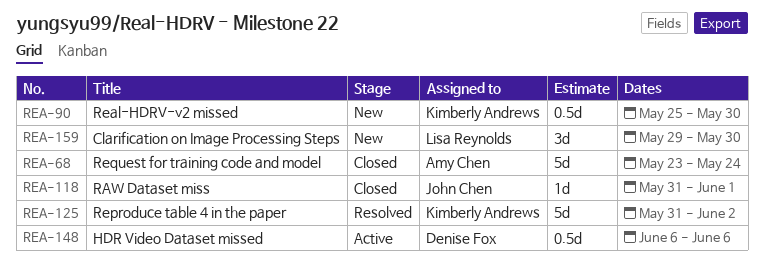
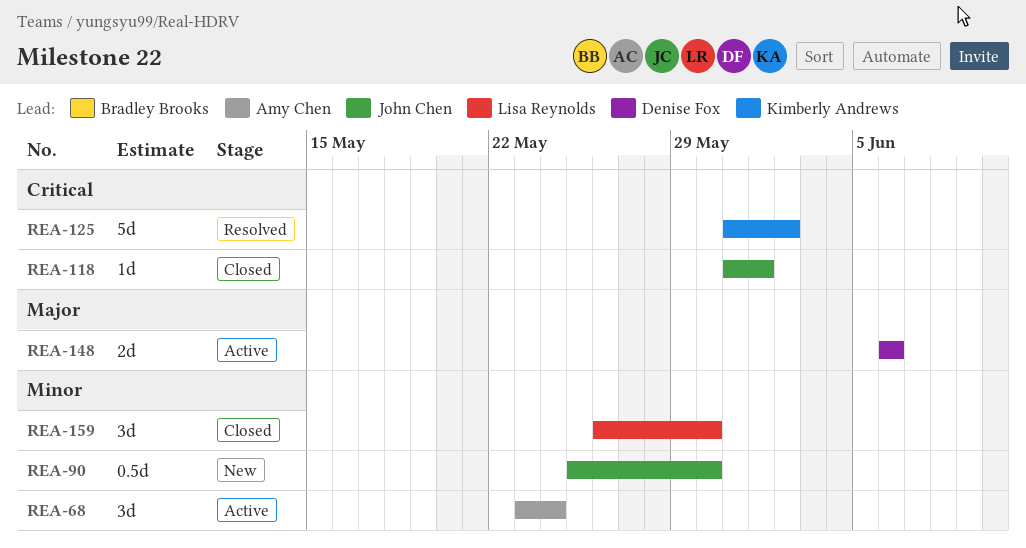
REA-68, status: Closed -> Active
REA-68, estimate: 5d -> 3d
REA-90, owner: Kimberly Andrews -> John Chen
REA-148, estimate: 0.5d -> 2d
REA-159, status: New -> Closed
REA-159, start: May 29 -> May 26

